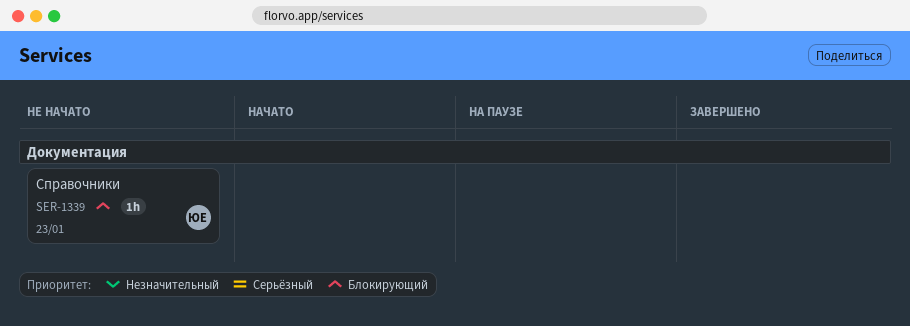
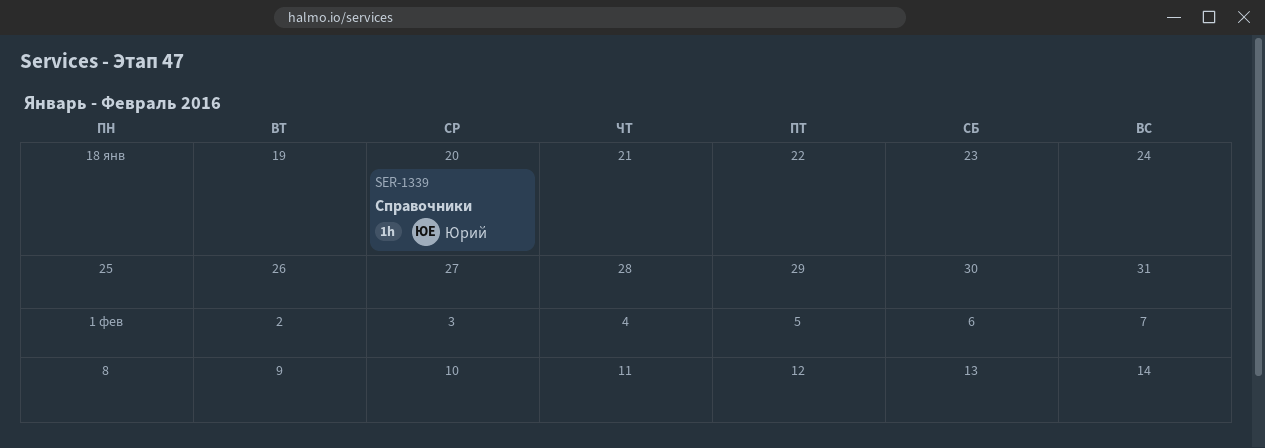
SER-1339, due: Jan 23 -> Jan 20

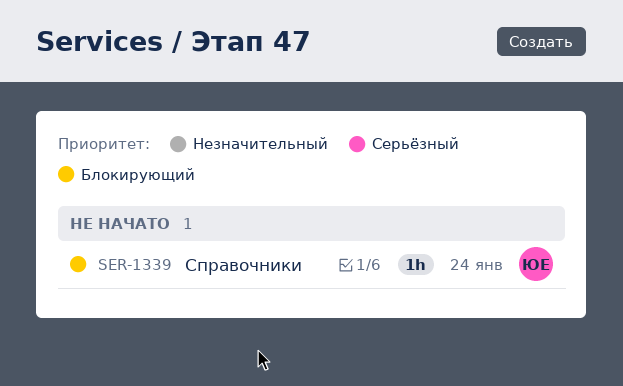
SER-1339, due: Jan 20 -> Jan 24

